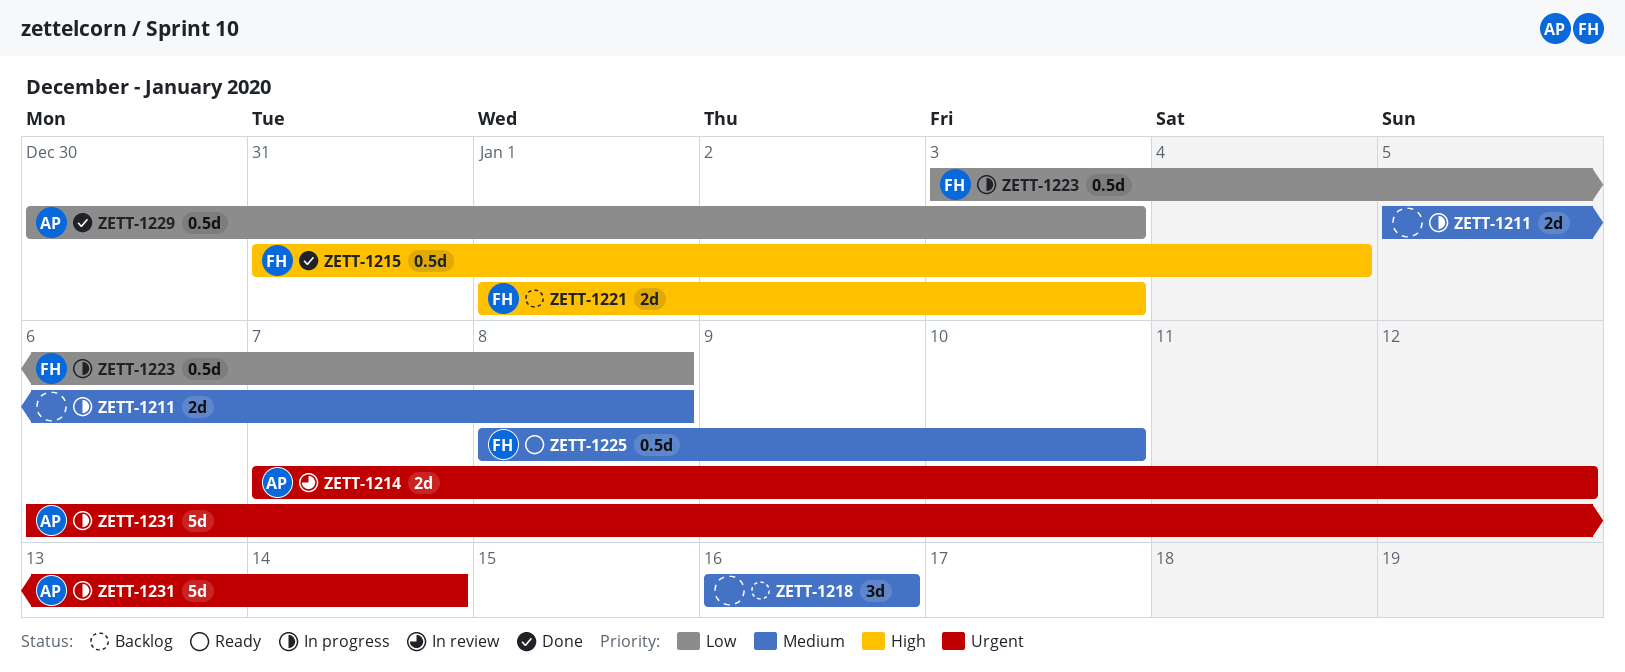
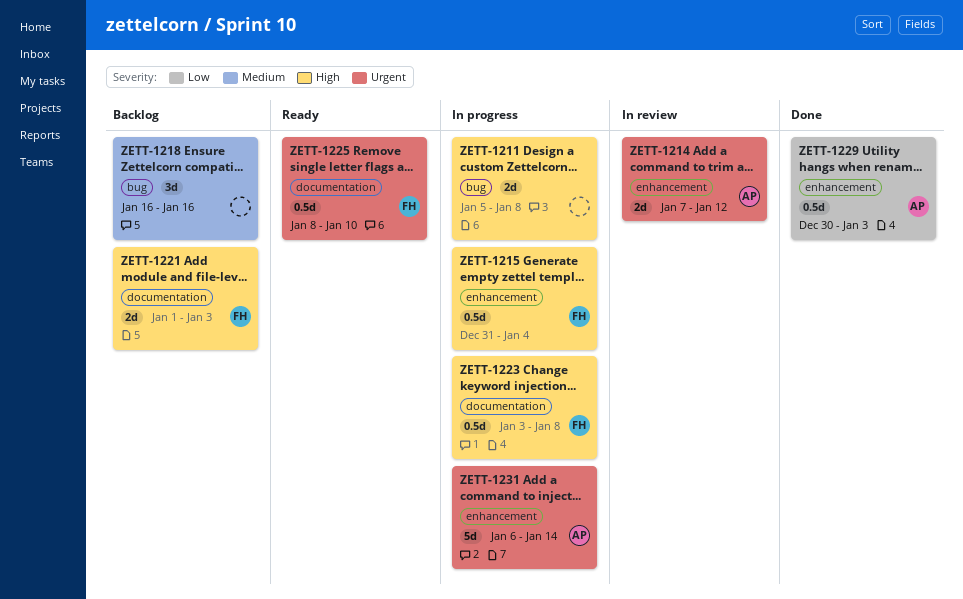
ZETT-1211, priority: Medium -> High
ZETT-1215, status: Done -> In progress
ZETT-1223, priority: Low -> High
ZETT-1225, priority: Medium -> Urgent

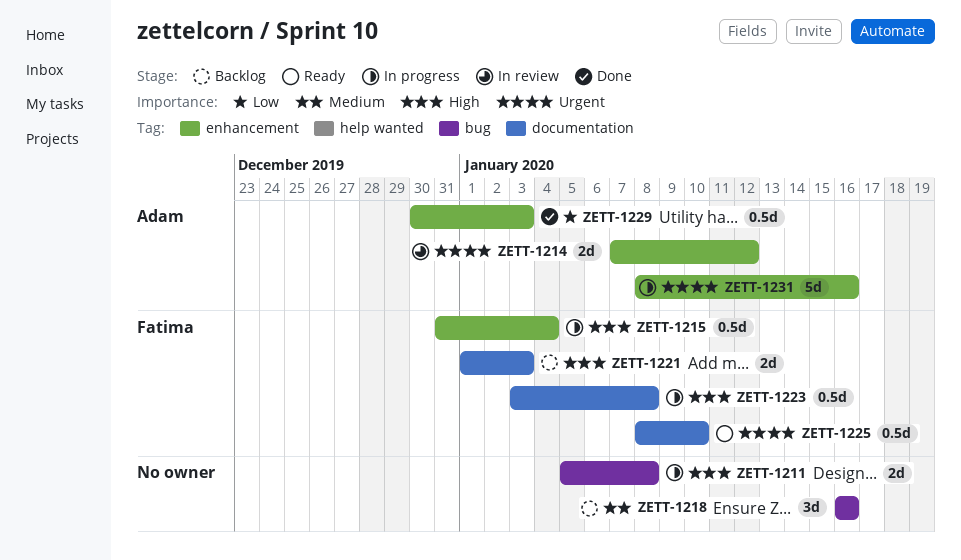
ZETT-1231, start: Jan 6 -> Jan 8
ZETT-1231, due: Jan 14 -> Jan 16

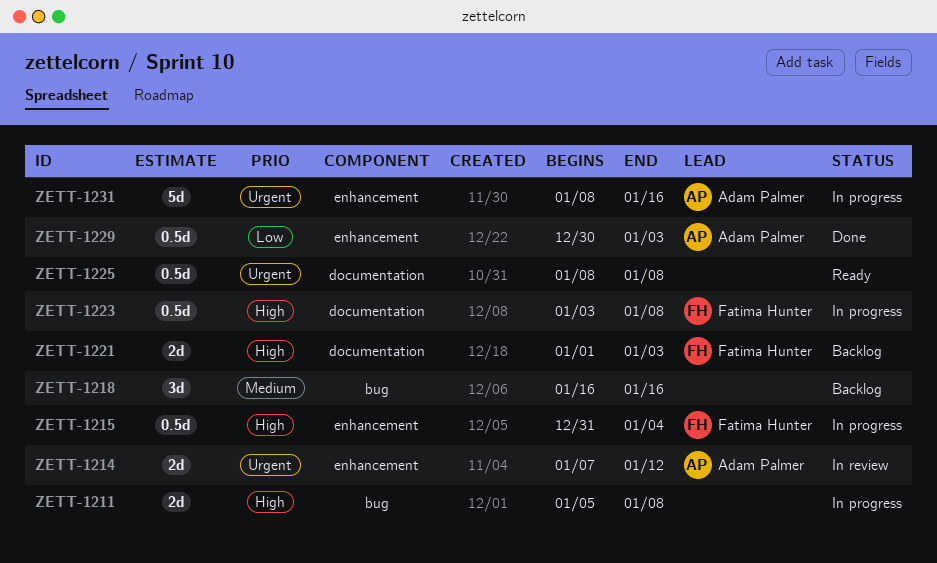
ZETT-1225, owner: Fatima Hunter -> none
ZETT-1225, due: Jan 10 -> Jan 8

